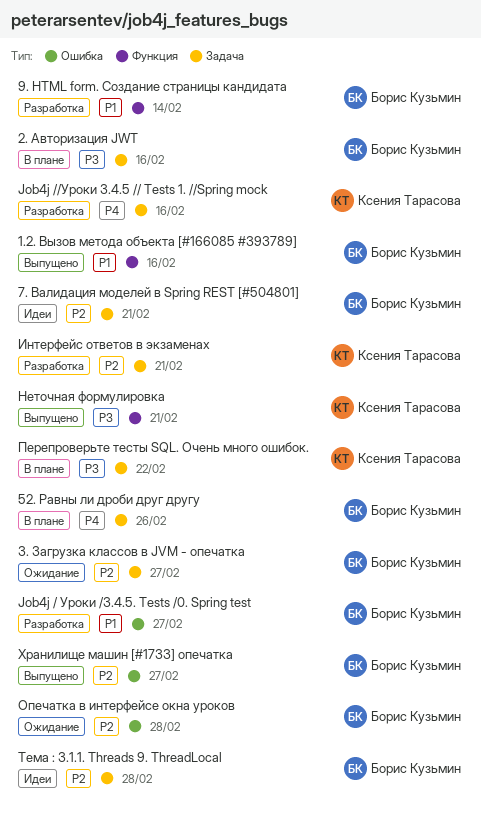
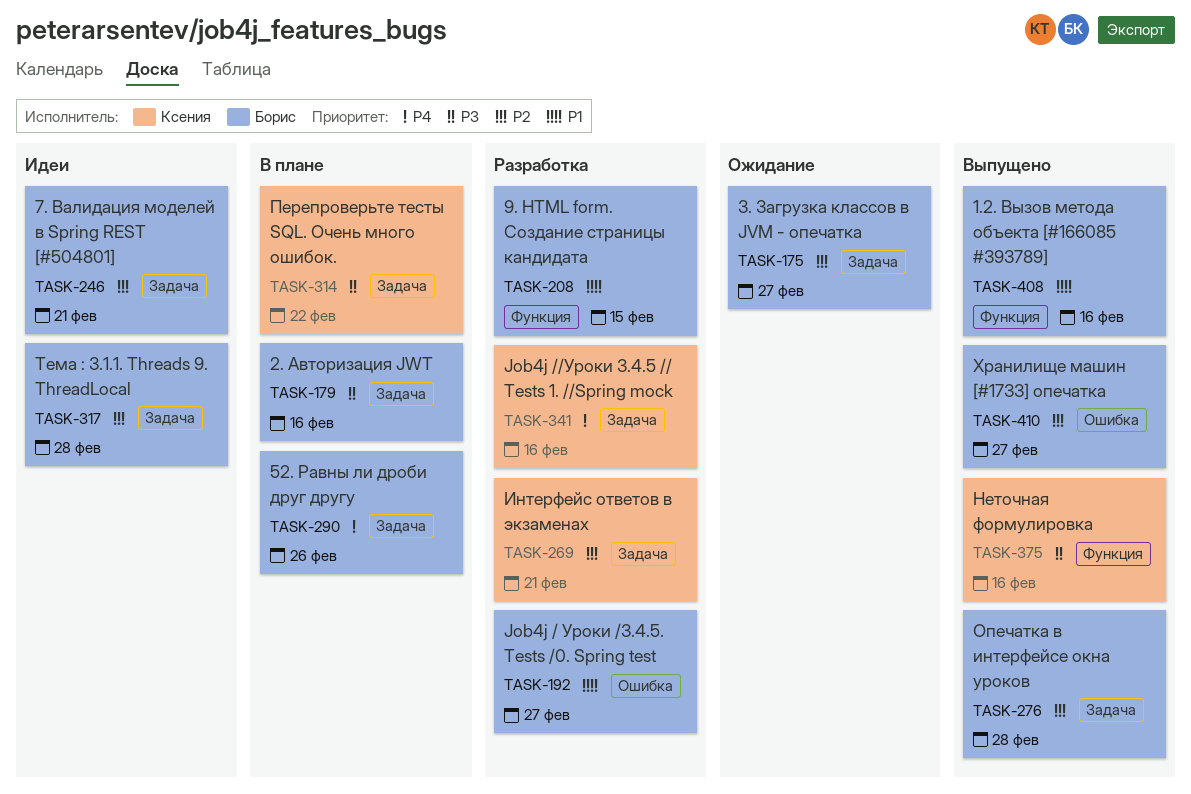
9. HTML form. Создание страницы кандидата, due: Feb 14 -> Feb 15
Неточная формулировка, due: Feb 21 -> Feb 16
Опечатка в интерфейсе окна уроков, status: Ожидание -> Выпущено
Опечатка в интерфейсе окна уроков, label: Ошибка -> Задача

